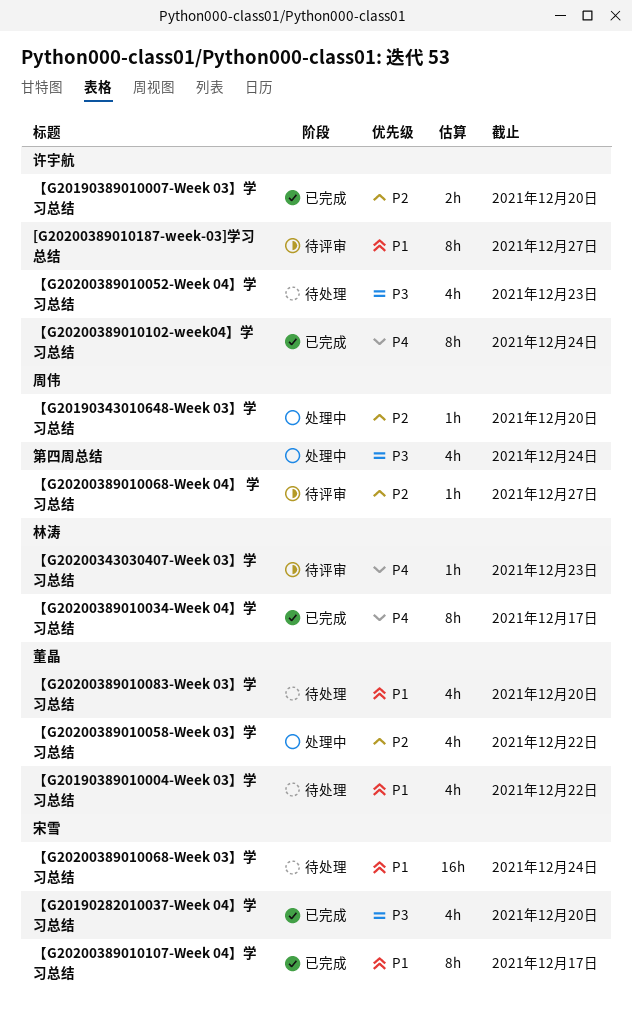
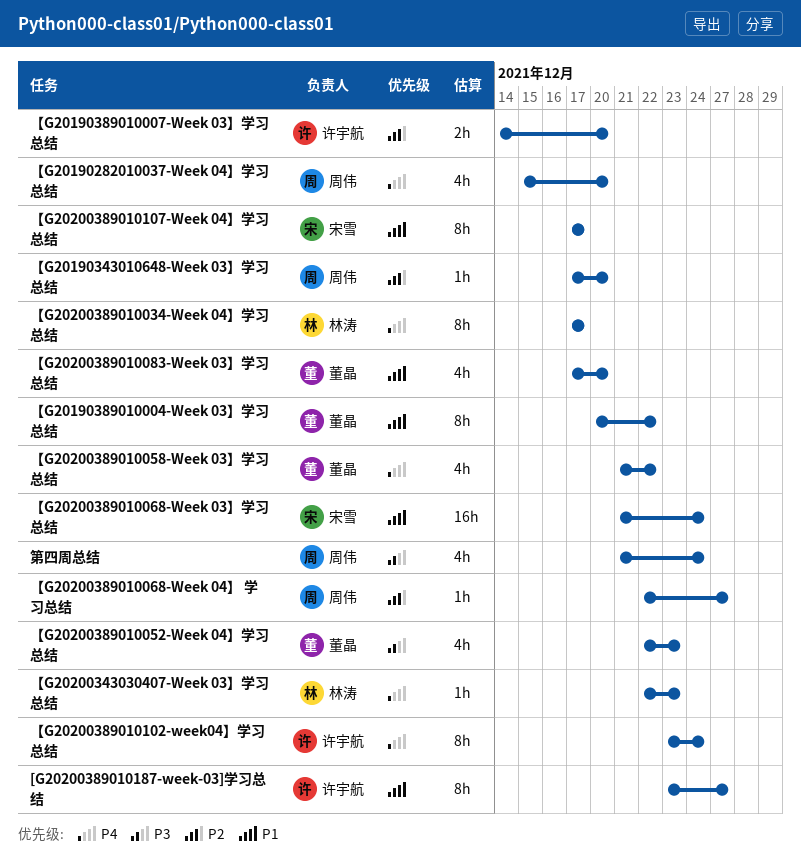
【G20190282010037-Week 04】学习总结, owner: 宋雪 -> 周伟
【G20190282010037-Week 04】学习总结, priority: P3 -> P4
【G20190389010004-Week 03】学习总结, estimate: 4h -> 8h
【G20200389010052-Week 04】学习总结, owner: 许宇航 -> 董晶
【G20200389010058-Week 03】学习总结, priority: P2 -> P4

